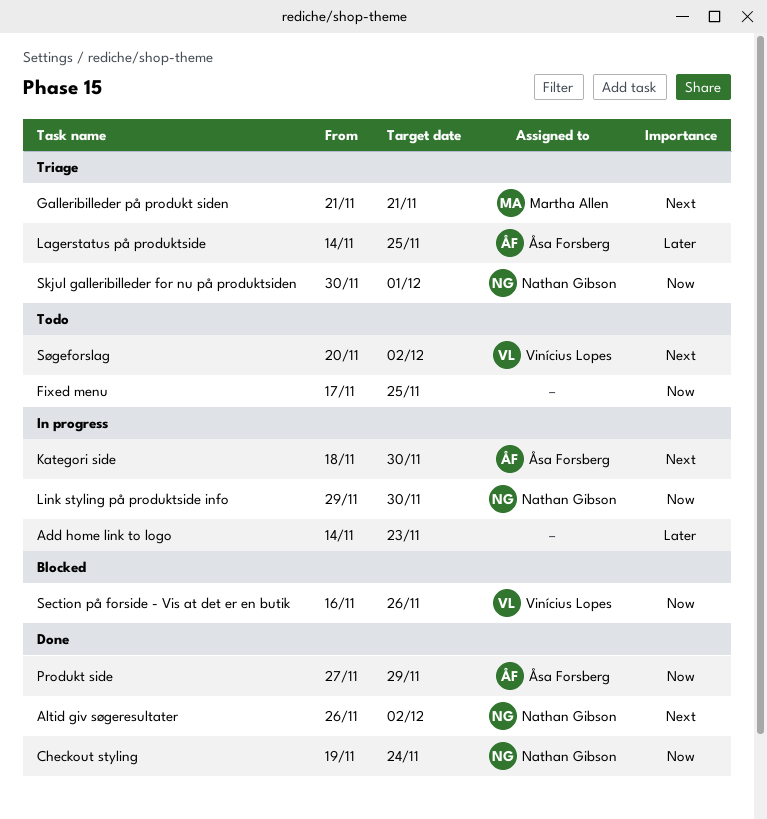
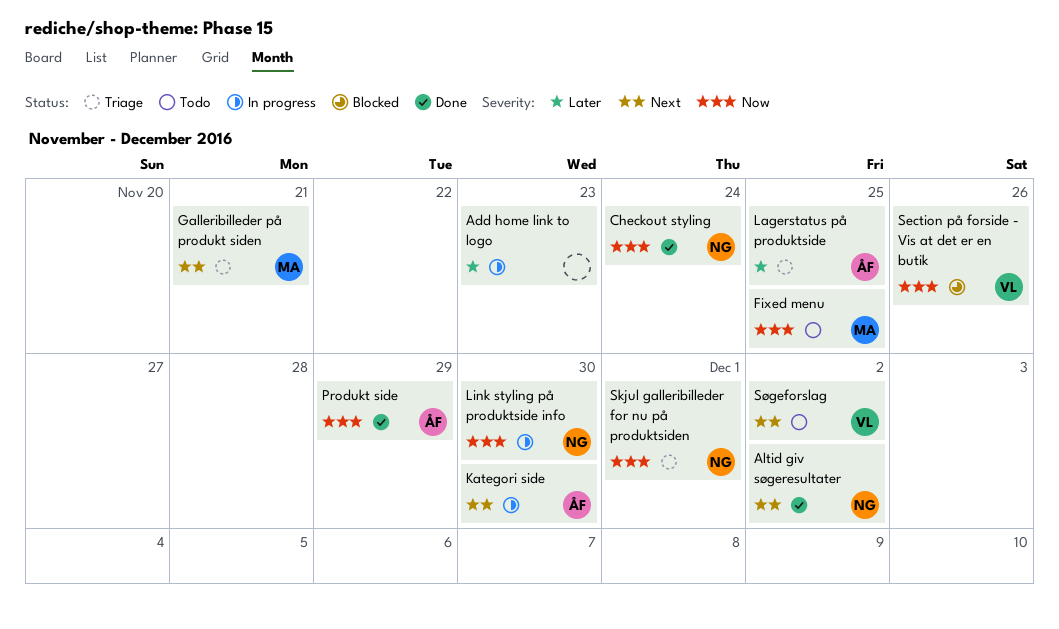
Fixed menu, owner: none -> Martha Allen

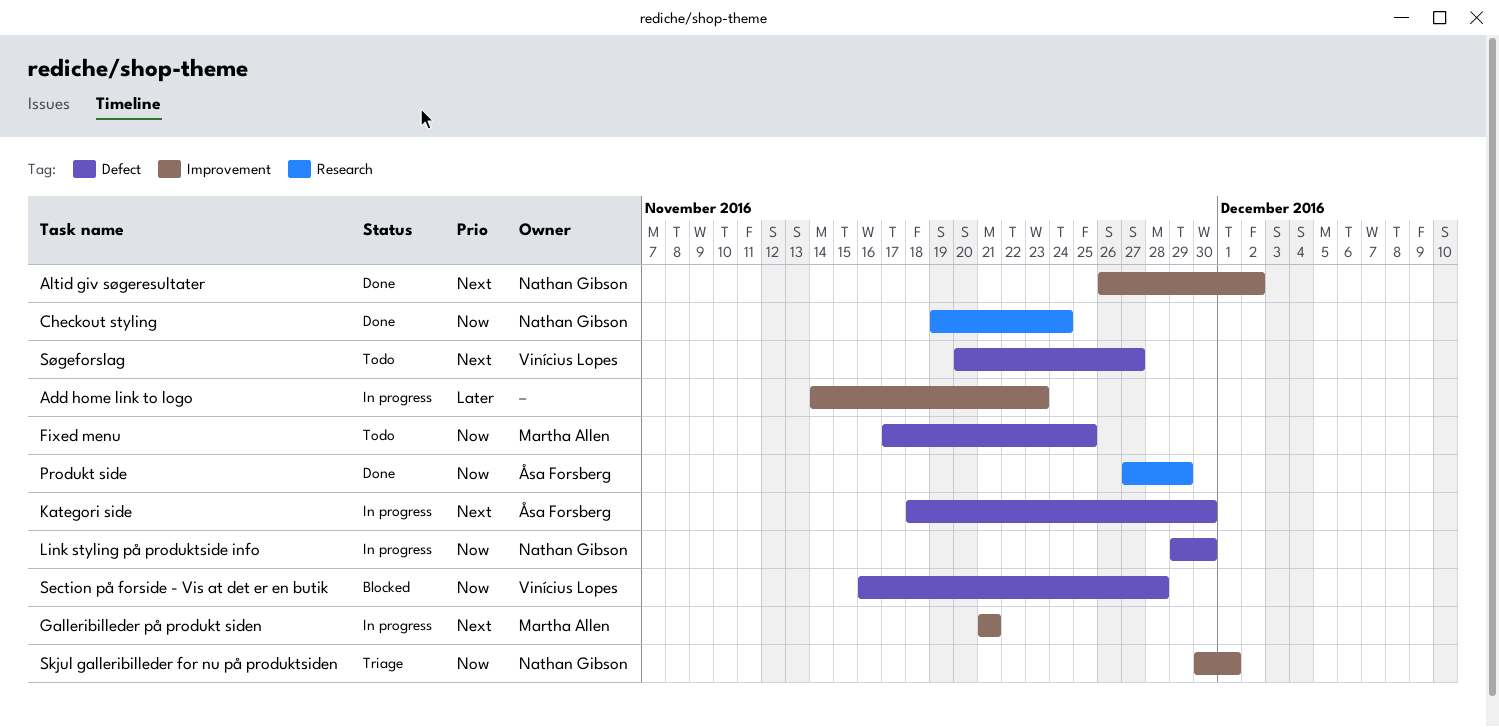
Galleribilleder på produkt siden, status: Triage -> In progress
Lagerstatus på produktside: present -> none
Section på forside - Vis at det er en butik, due: Nov 26 -> Nov 28
Søgeforslag, due: Dec 2 -> Nov 27

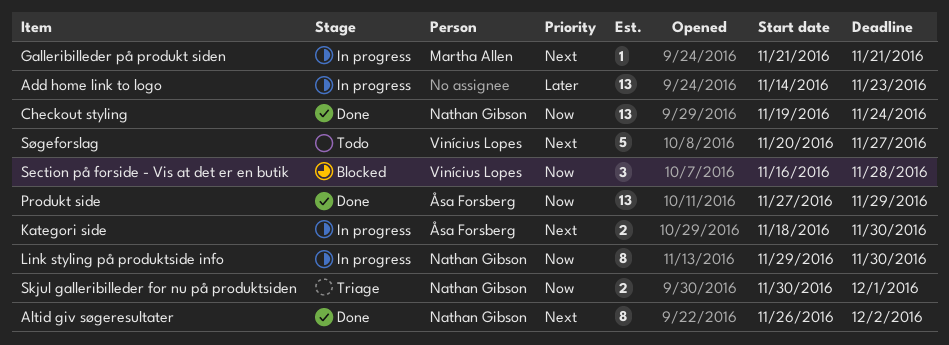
Fixed menu: present -> none

